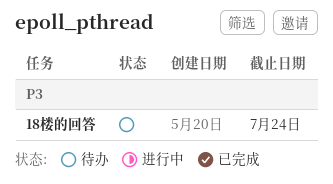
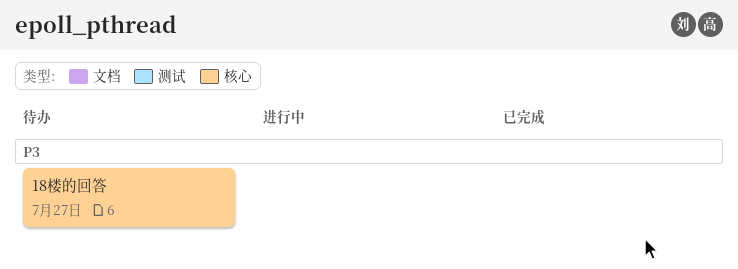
18楼的回答, due: Jul 24 -> Jul 27

